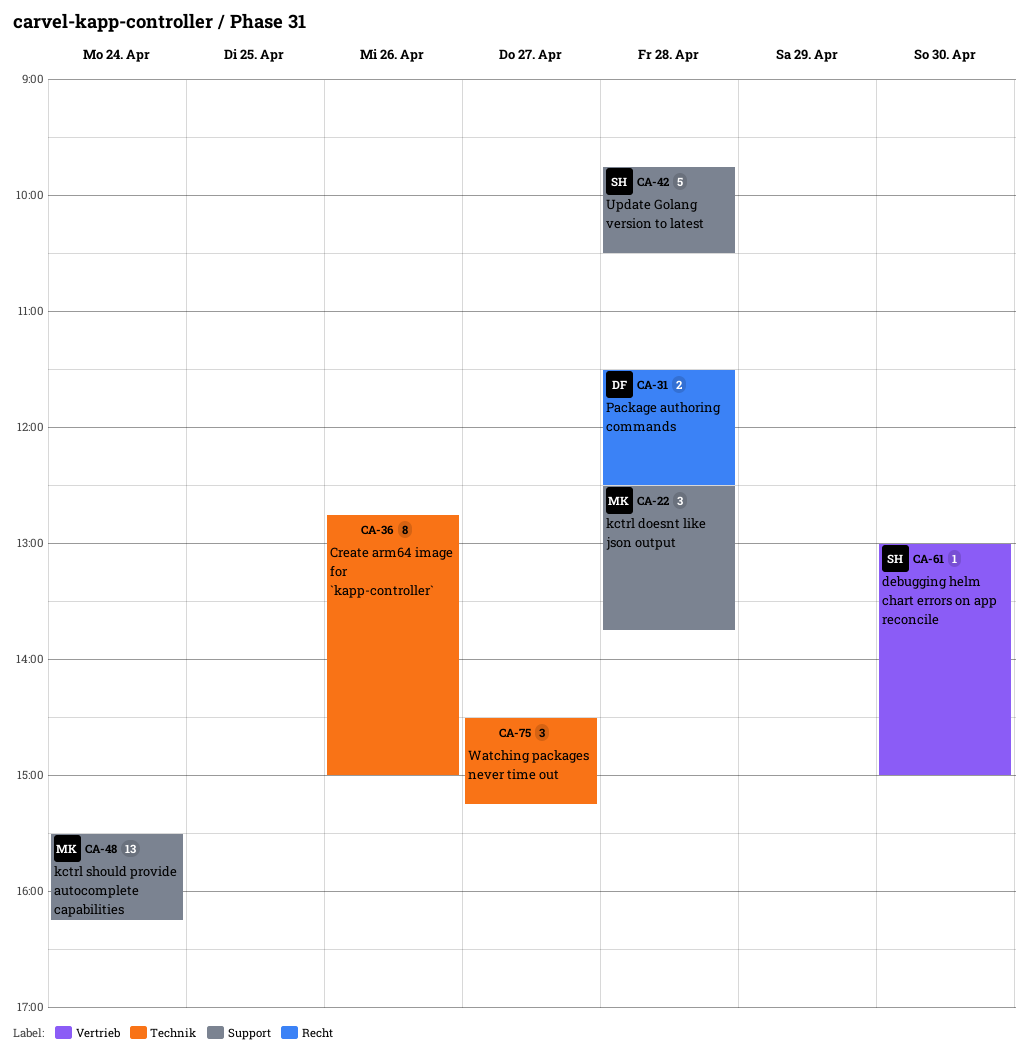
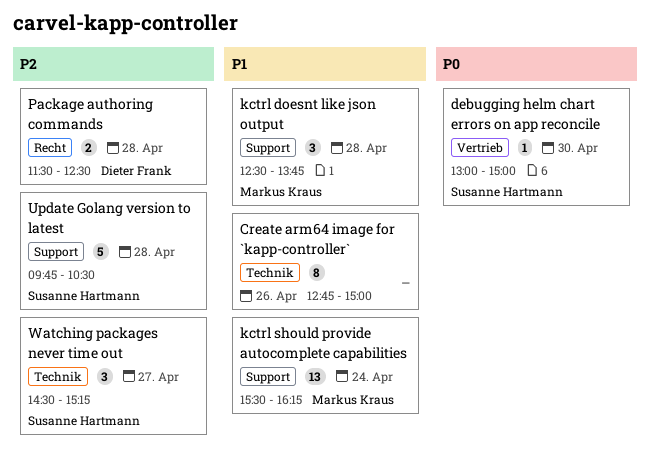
Watching packages never time out, owner: none -> Susanne Hartmann

